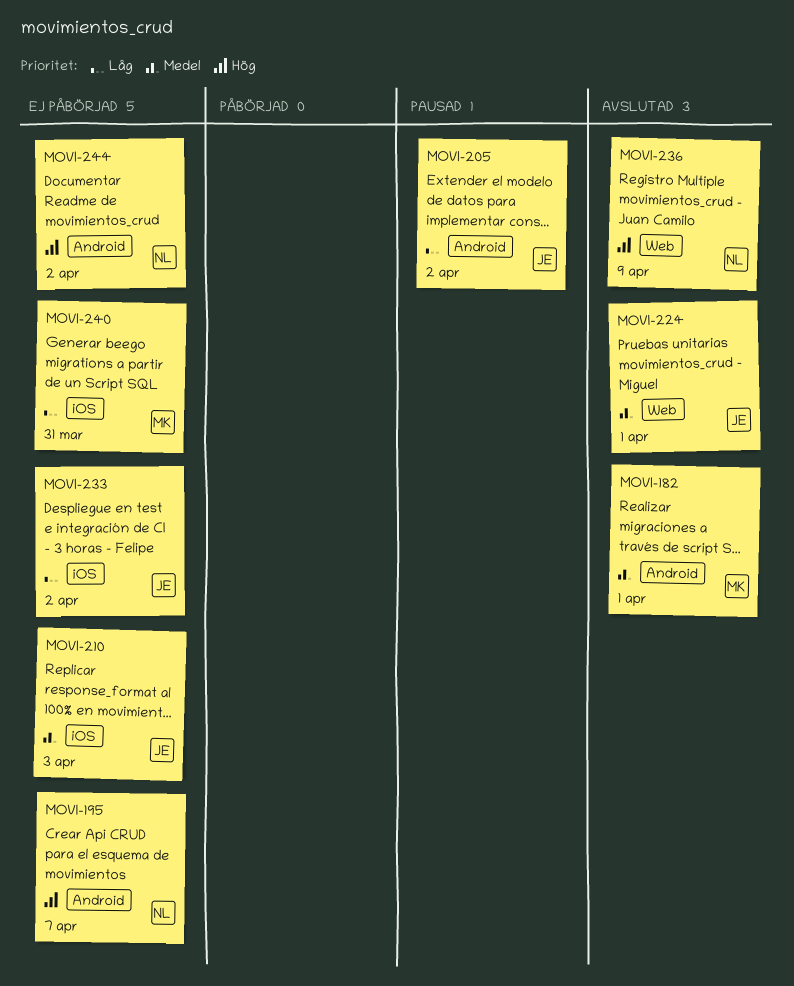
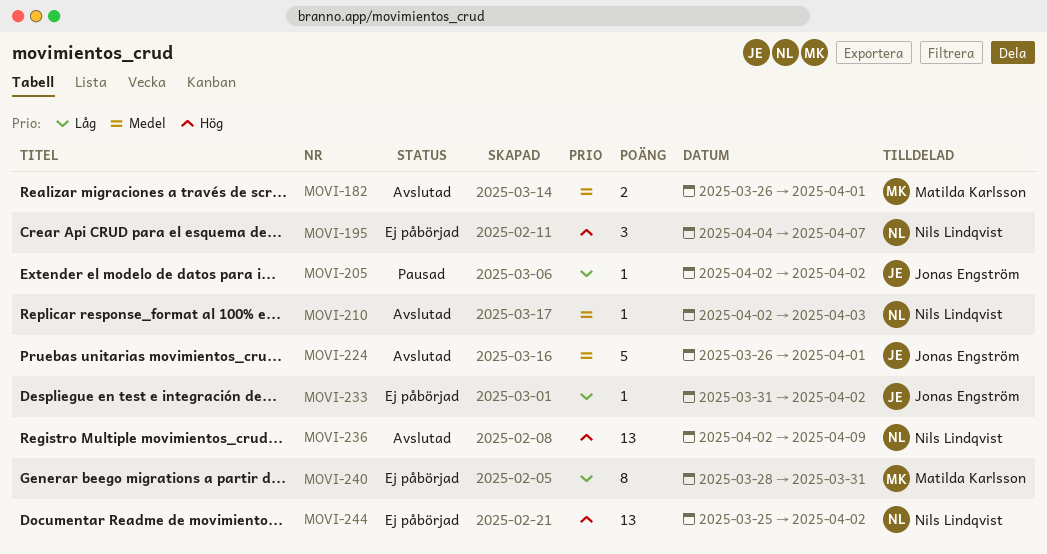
MOVI-210, status: Ej påbörjad -> Avslutad
MOVI-210, owner: Jonas Engström -> Nils Lindqvist

